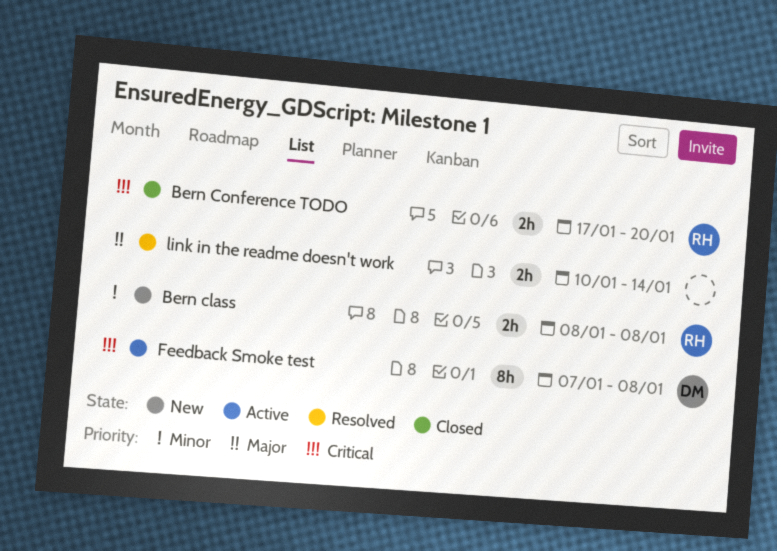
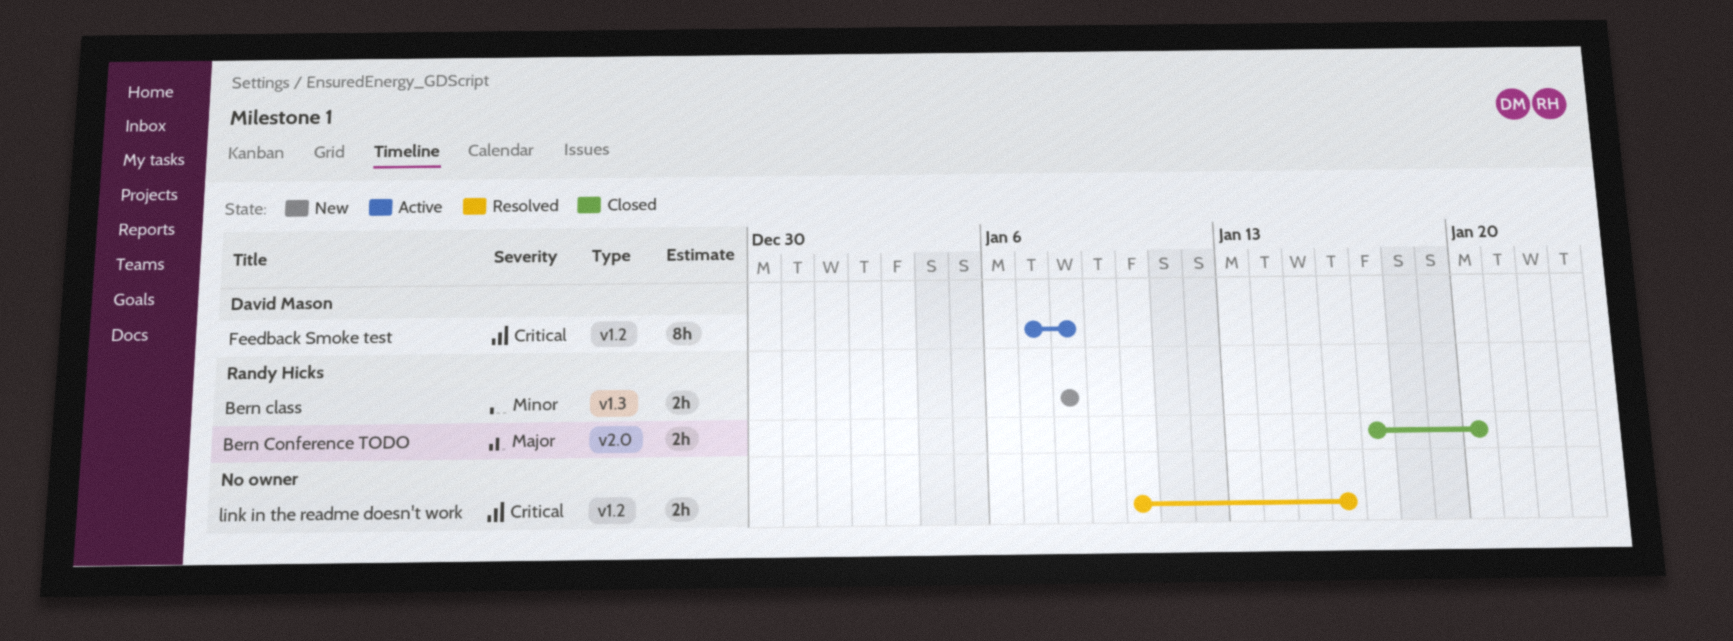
Bern Conference TODO, priority: Critical -> Major
link in the readme doesn't work, priority: Major -> Critical
link in the readme doesn't work, due: Jan 14 -> Jan 16

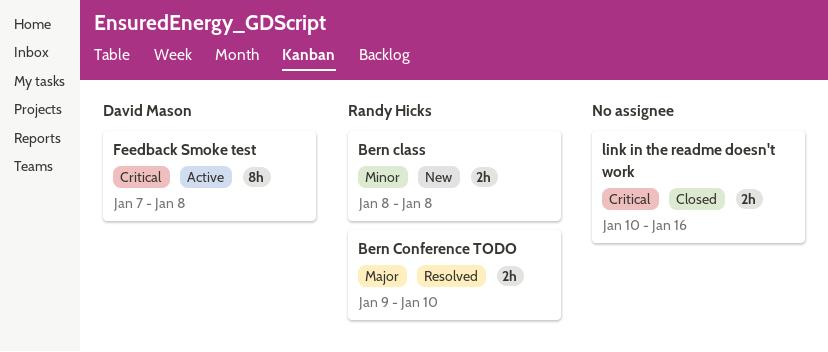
Bern Conference TODO, status: Closed -> Resolved
Bern Conference TODO, start: Jan 17 -> Jan 9
Bern Conference TODO, due: Jan 20 -> Jan 10
link in the readme doesn't work, status: Resolved -> Closed

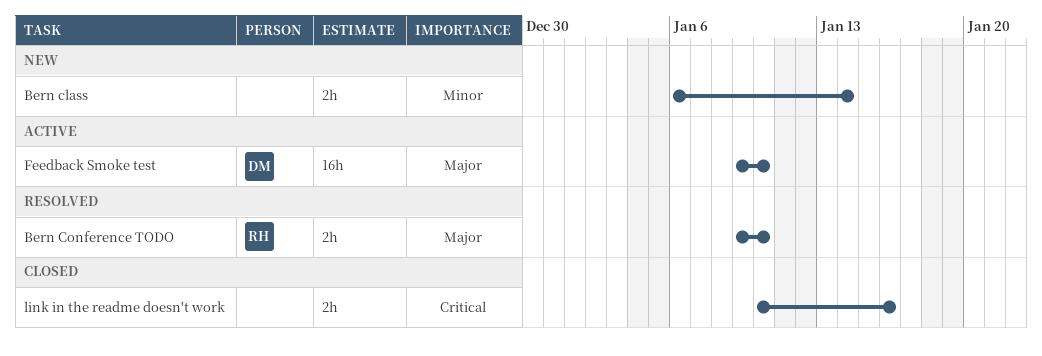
Bern class, owner: Randy Hicks -> none
Bern class, start: Jan 8 -> Jan 6
Bern class, due: Jan 8 -> Jan 14
Feedback Smoke test, priority: Critical -> Major
Feedback Smoke test, estimate: 8h -> 16h
Feedback Smoke test, start: Jan 7 -> Jan 9
Feedback Smoke test, due: Jan 8 -> Jan 10

